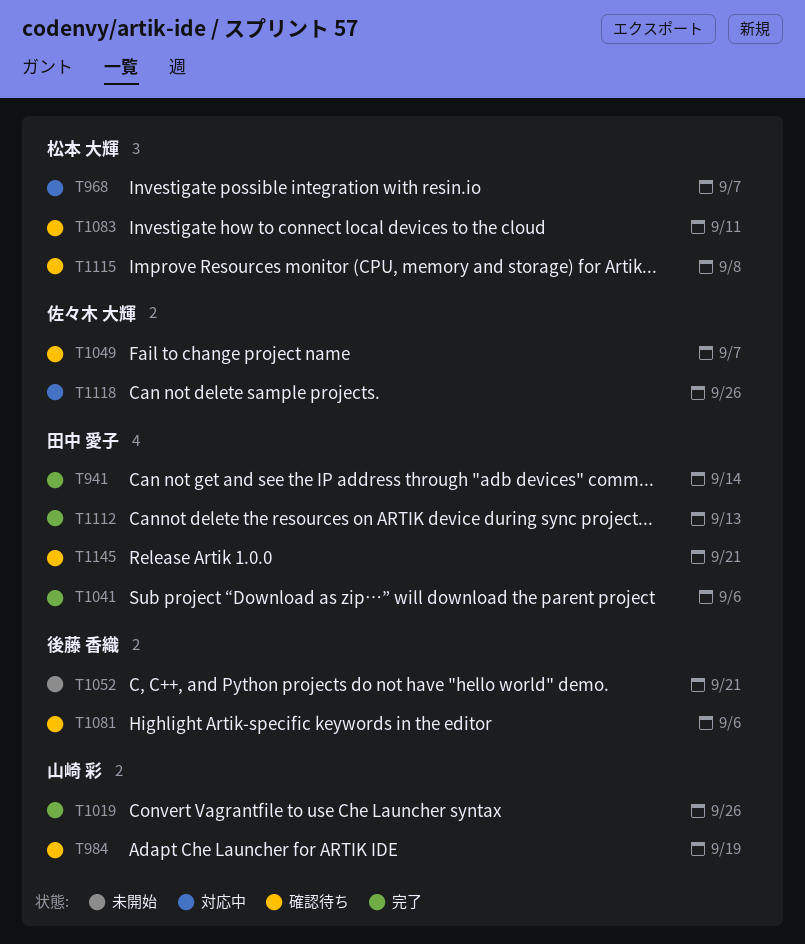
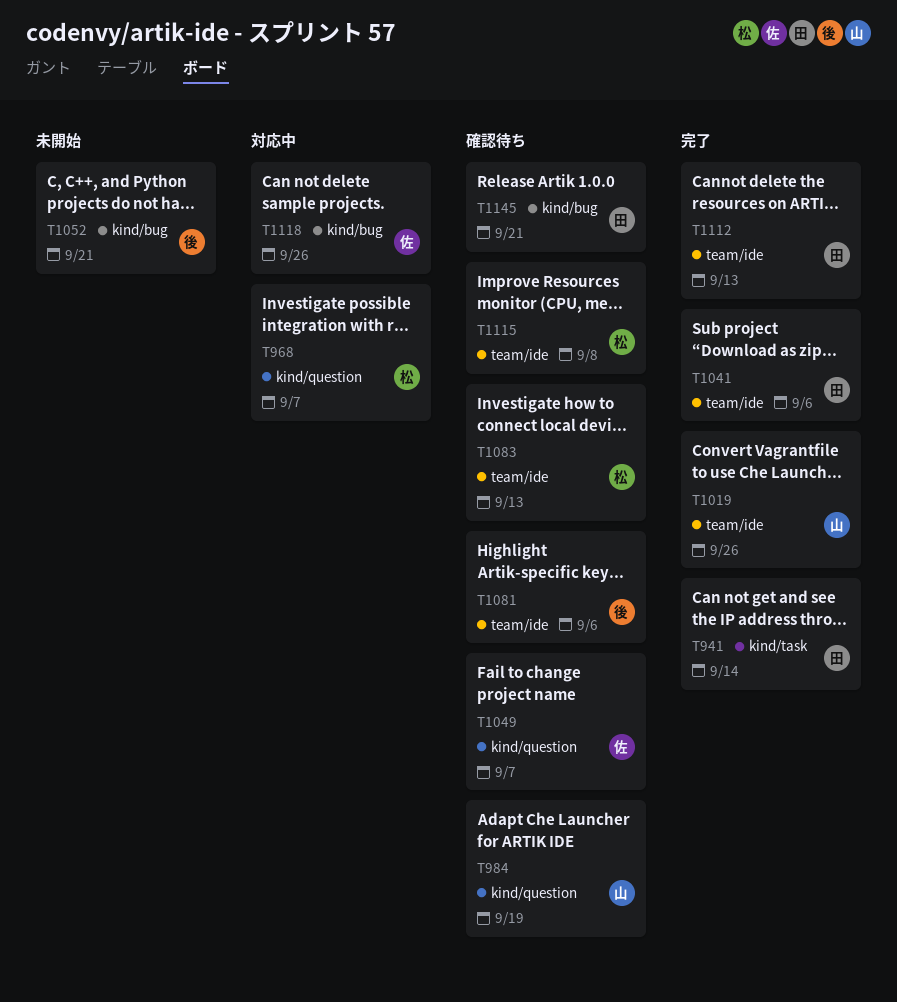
T1083, due: Sep 11 -> Sep 13

